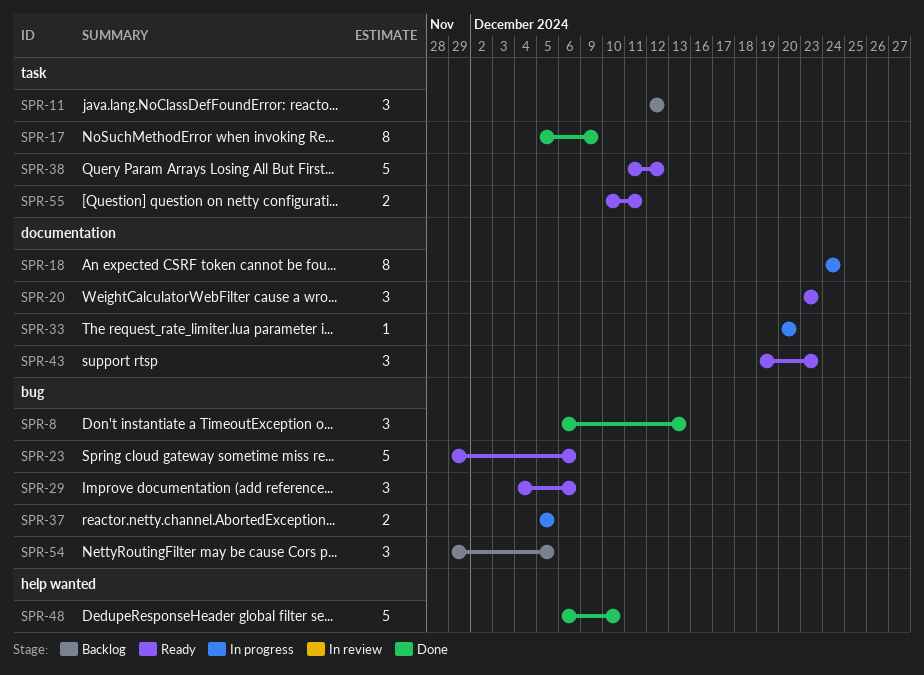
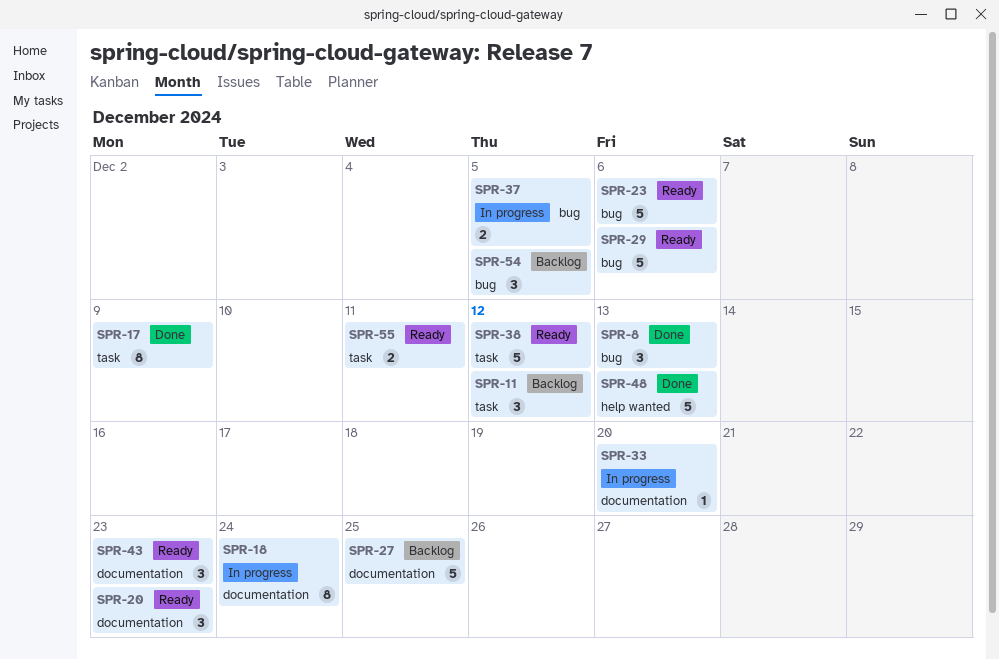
SPR-27: none -> present
SPR-29, estimate: 3 -> 5
SPR-48, due: Dec 10 -> Dec 13

